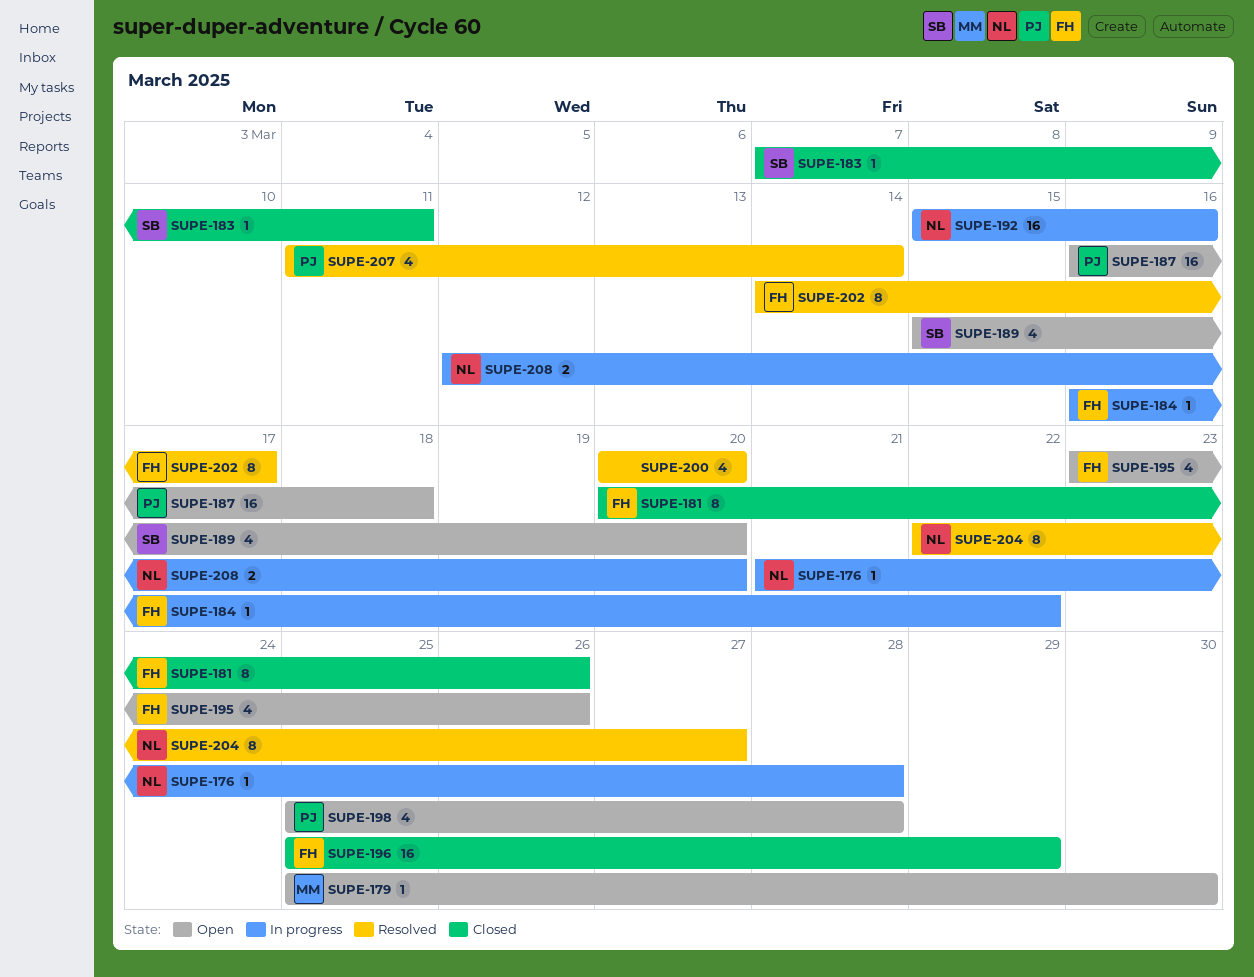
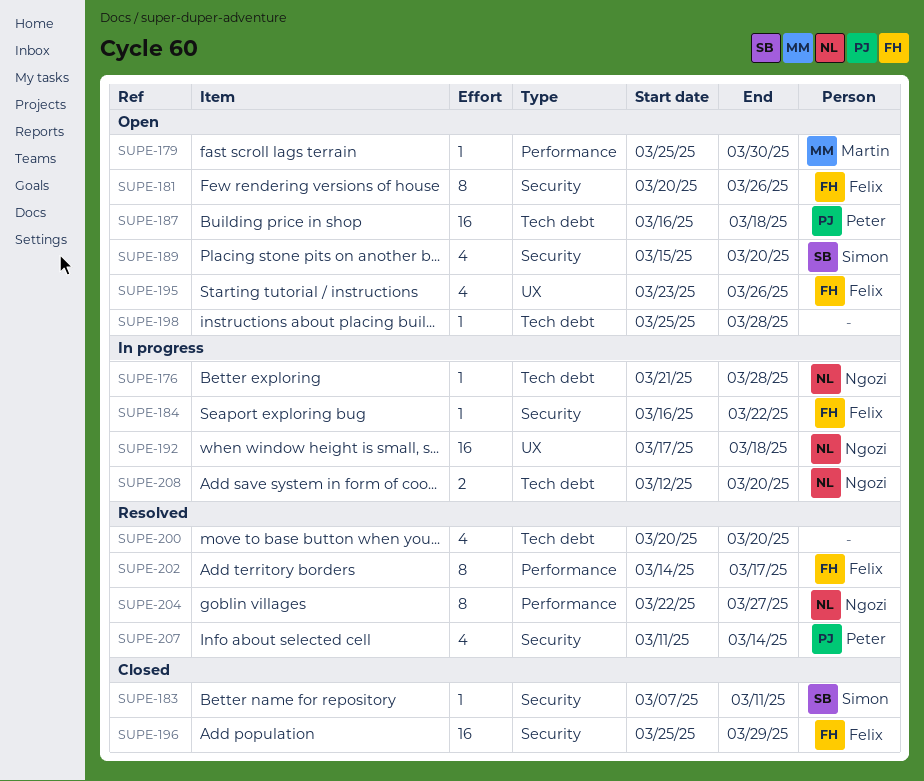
SUPE-181, status: Closed -> Open
SUPE-192, start: Mar 15 -> Mar 17
SUPE-192, due: Mar 16 -> Mar 18
SUPE-198, owner: Peter -> none
SUPE-198, estimate: 4 -> 1

